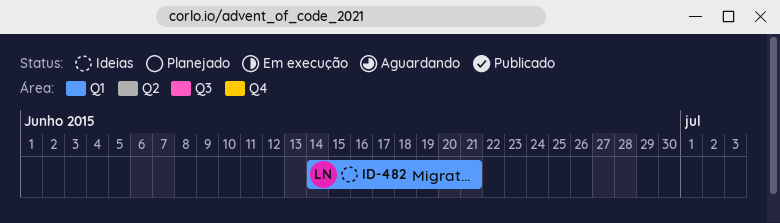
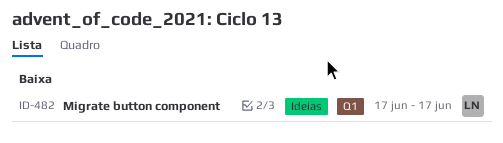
ID-482, start: Jun 14 -> Jun 17
ID-482, due: Jun 21 -> Jun 17

